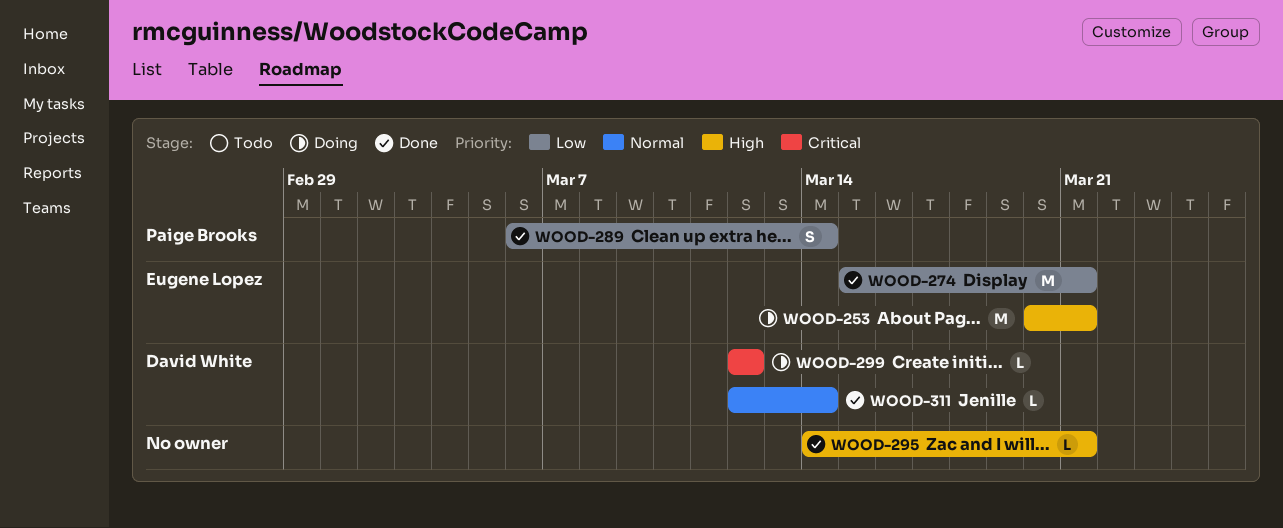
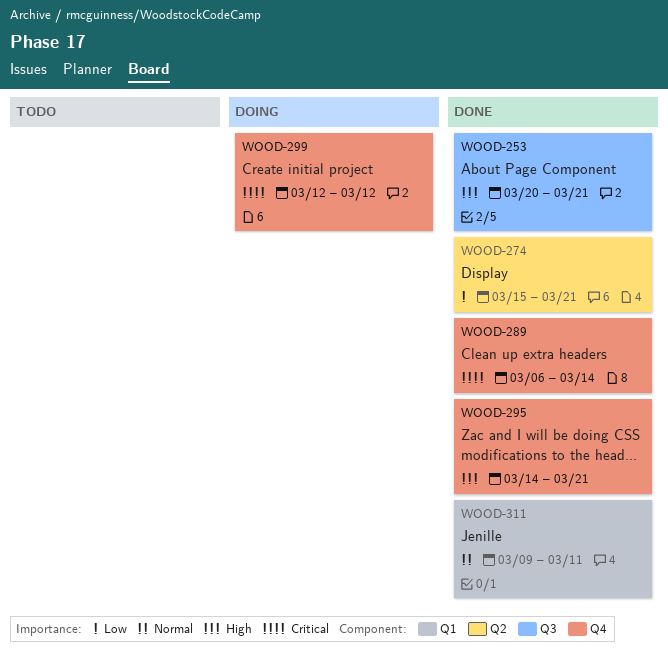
WOOD-253, status: Doing -> Done
WOOD-289, priority: Low -> Critical
WOOD-311, start: Mar 12 -> Mar 9
WOOD-311, due: Mar 14 -> Mar 11

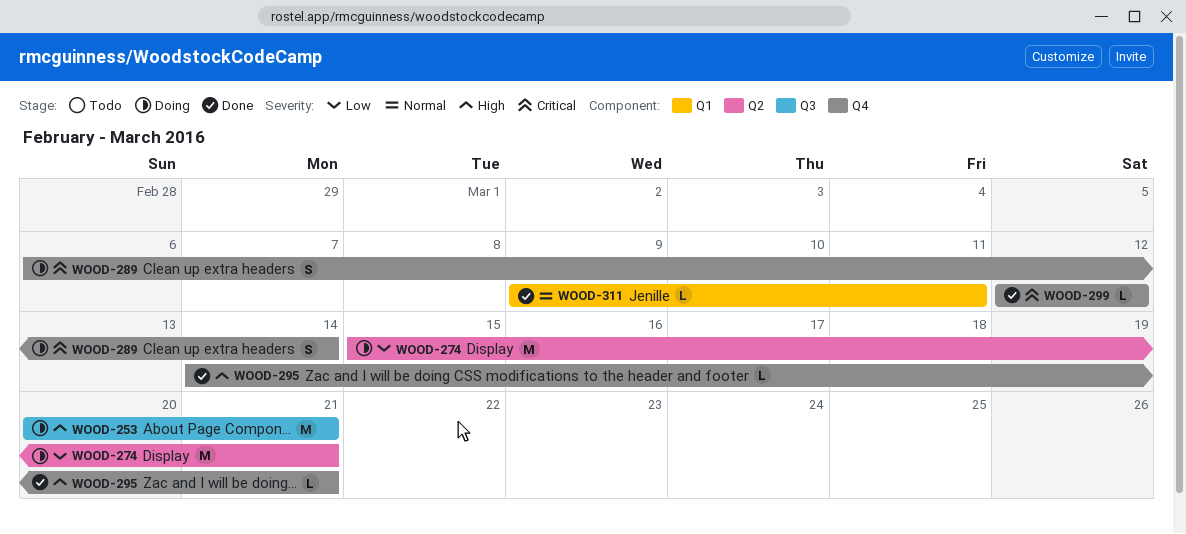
WOOD-253, status: Done -> Doing
WOOD-274, status: Done -> Doing
WOOD-289, status: Done -> Doing
WOOD-299, status: Doing -> Done

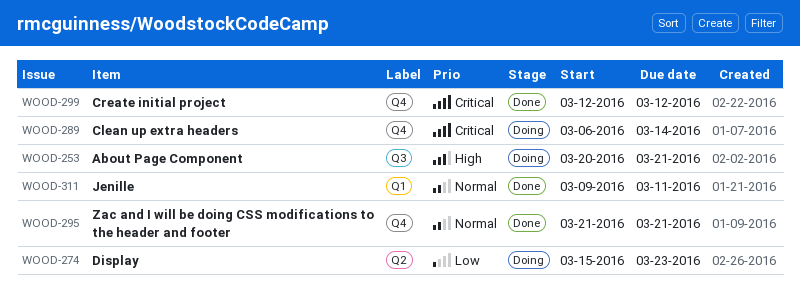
WOOD-274, due: Mar 21 -> Mar 23
WOOD-295, priority: High -> Normal
WOOD-295, start: Mar 14 -> Mar 21

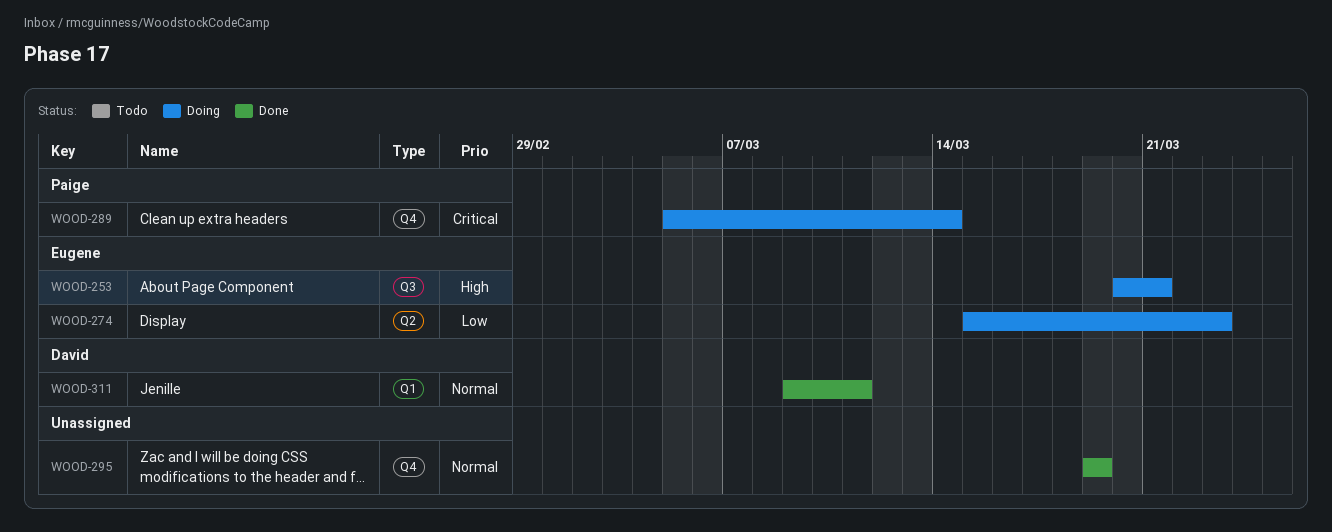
WOOD-289, start: Mar 6 -> Mar 5
WOOD-295, start: Mar 21 -> Mar 19
WOOD-295, due: Mar 21 -> Mar 19
WOOD-299: present -> none

